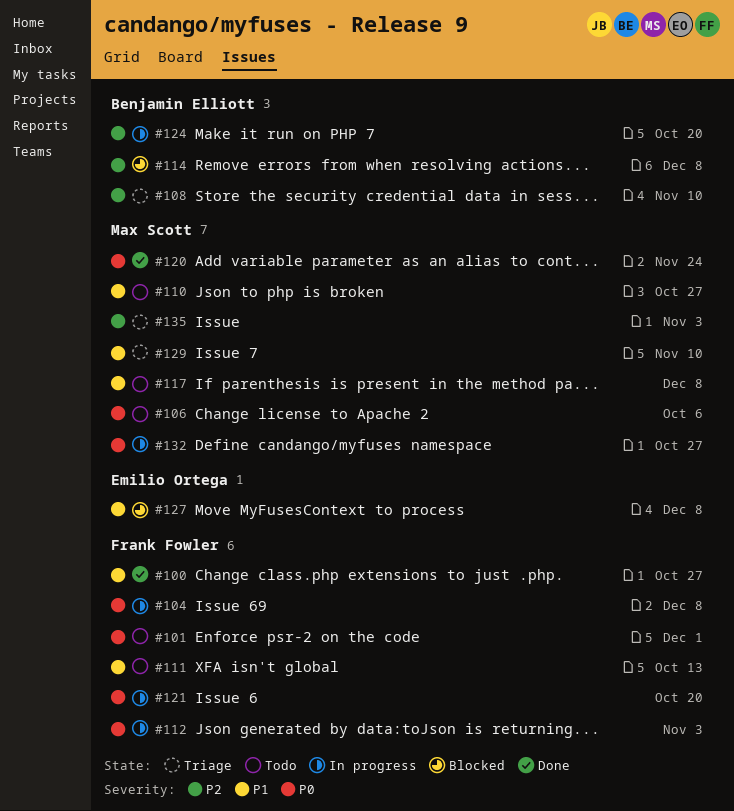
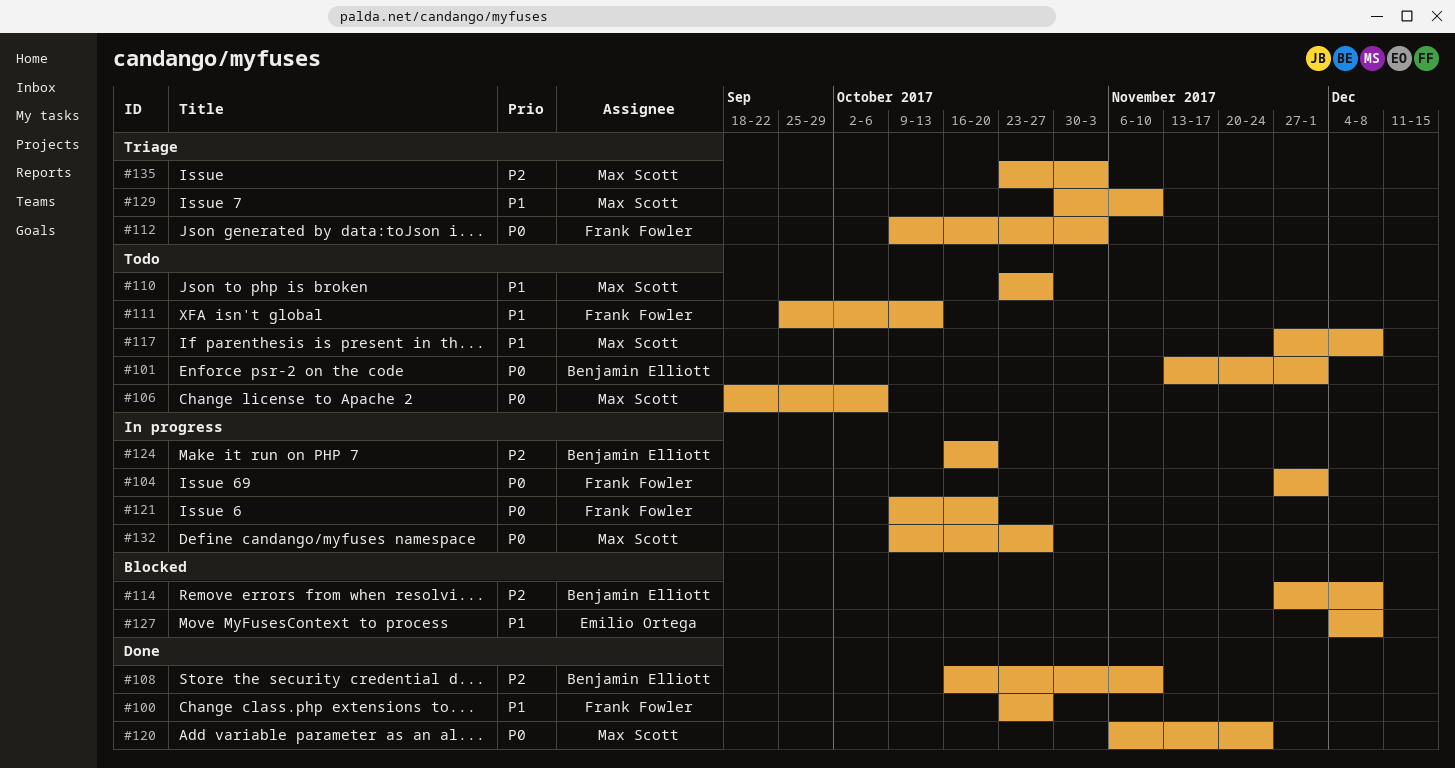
#101, owner: Frank Fowler -> Benjamin Elliott
#104, due: Dec 8 -> Dec 1
#108, status: Triage -> Done
#112, status: In progress -> Triage

